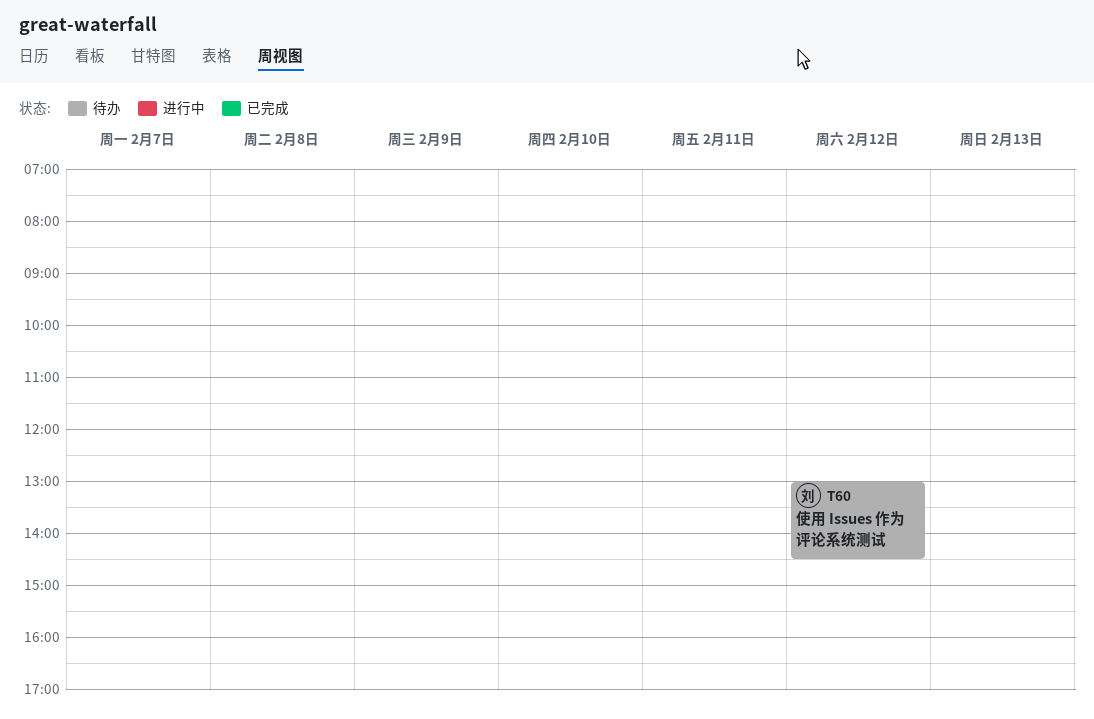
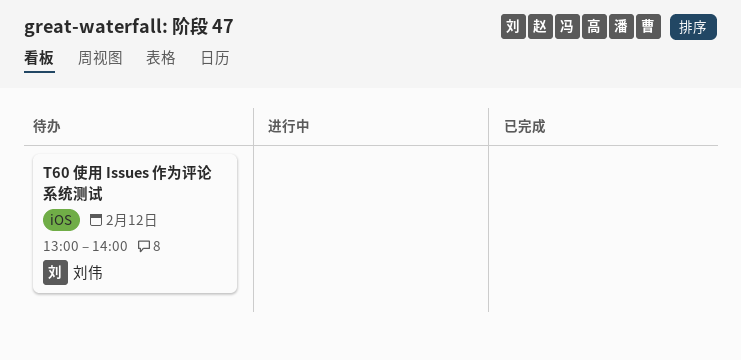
T60, ends: 14:30 -> 14:00

